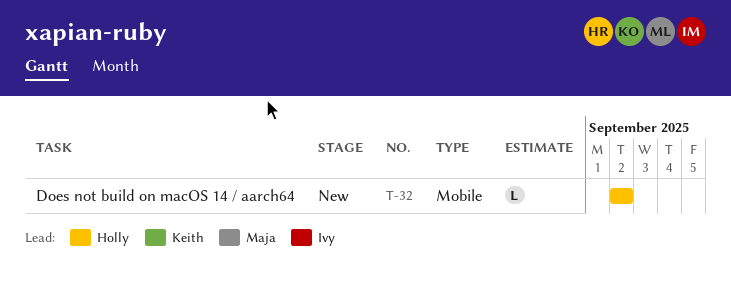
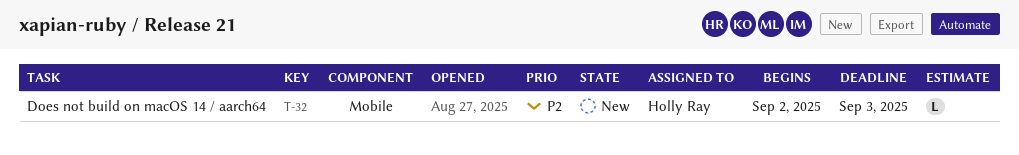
T-32, due: Sep 2 -> Sep 3

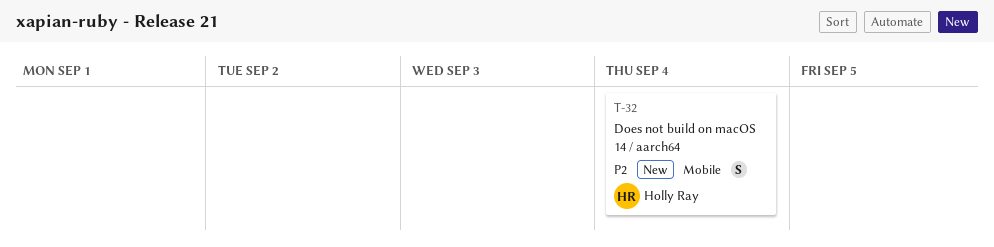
T-32, estimate: L -> S
T-32, due: Sep 3 -> Sep 4

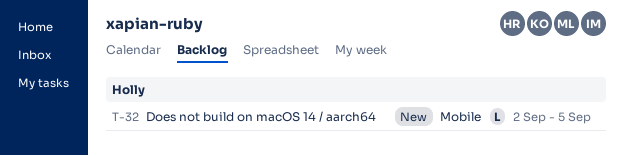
T-32, estimate: S -> L
T-32, due: Sep 4 -> Sep 5

